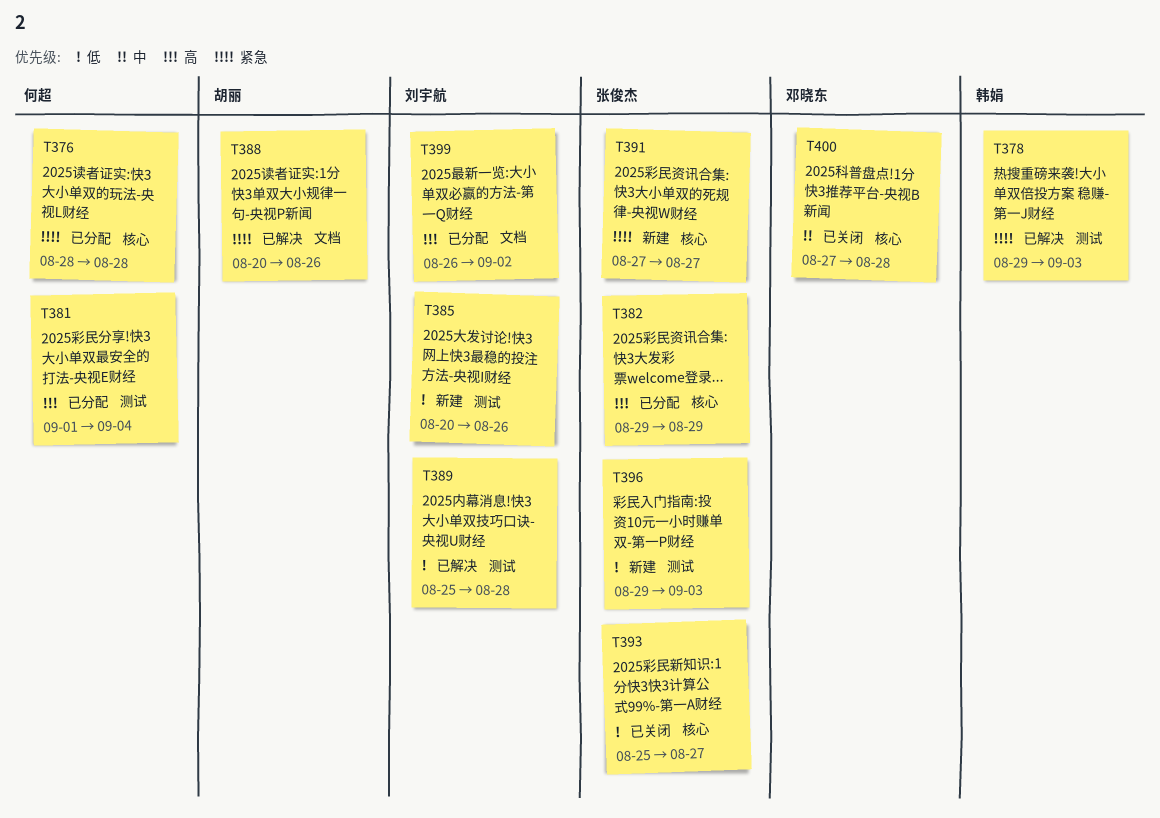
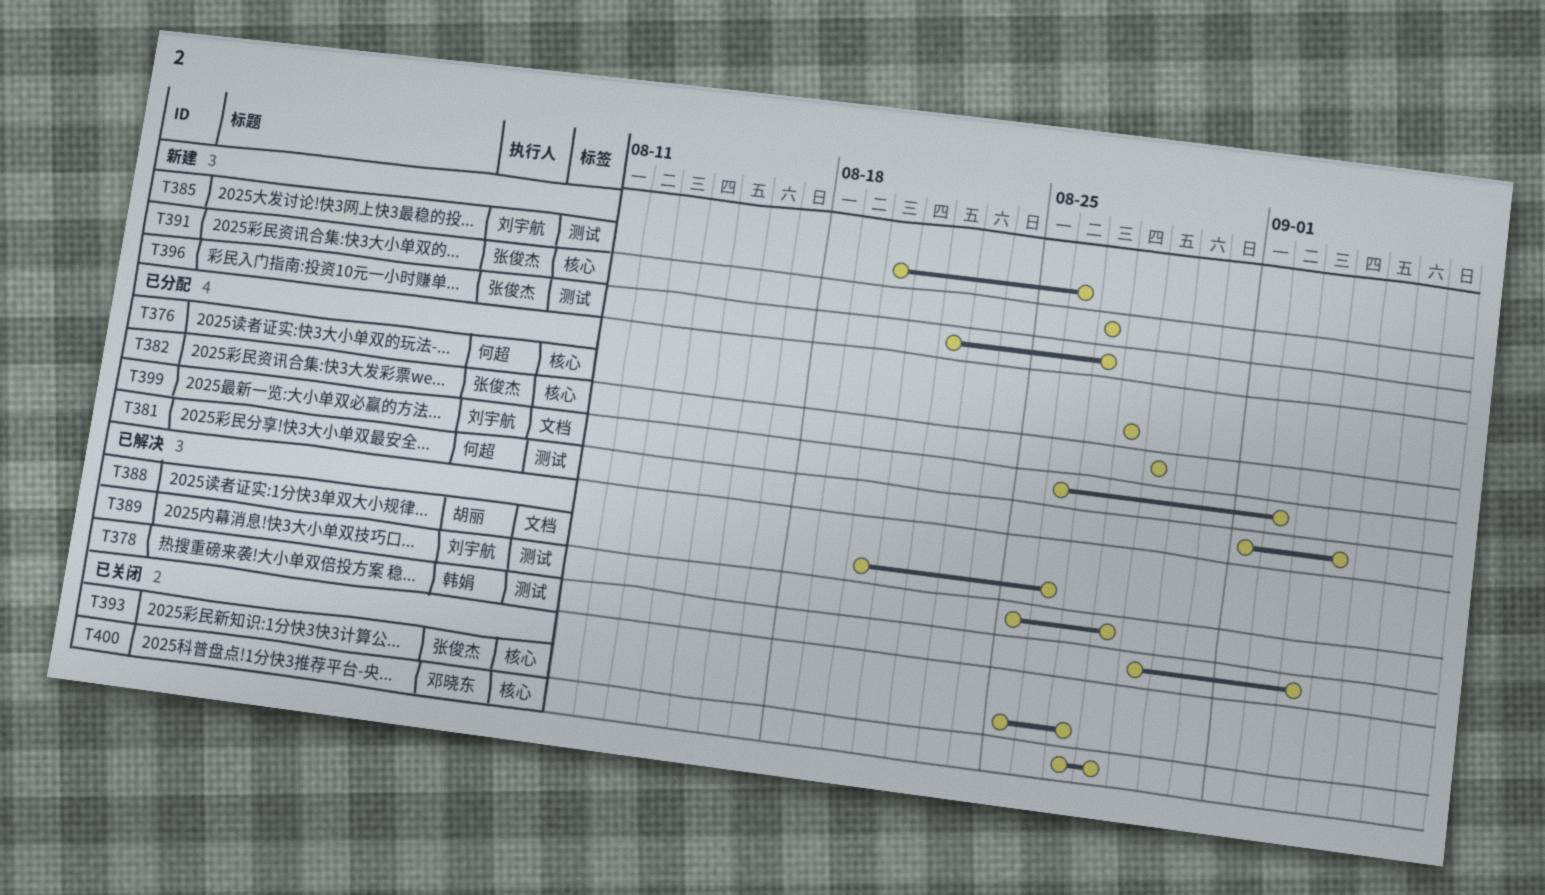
T396, start: Aug 29 -> Aug 22
T396, due: Sep 3 -> Aug 27

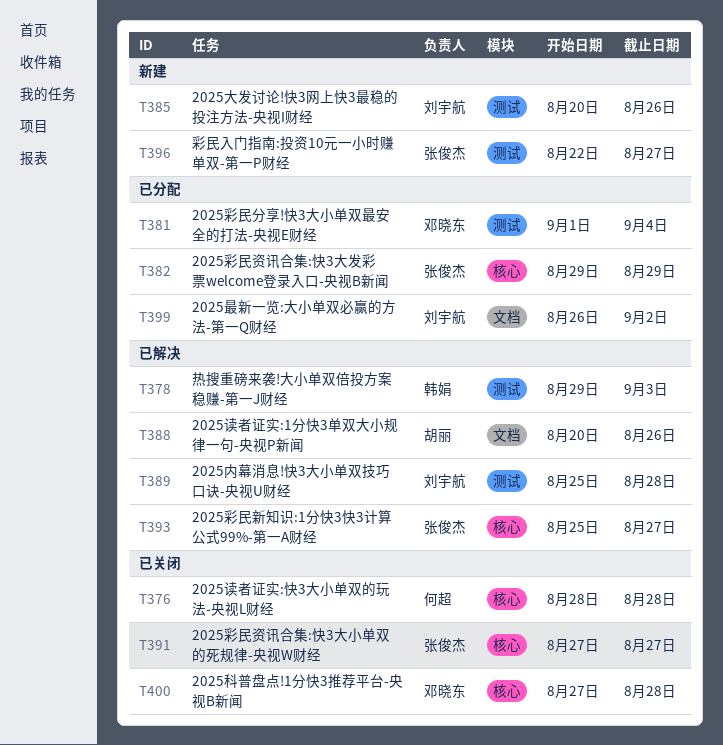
T376, status: 已分配 -> 已关闭
T381, owner: 何超 -> 邓晓东
T391, status: 新建 -> 已关闭
T393, status: 已关闭 -> 已解决

